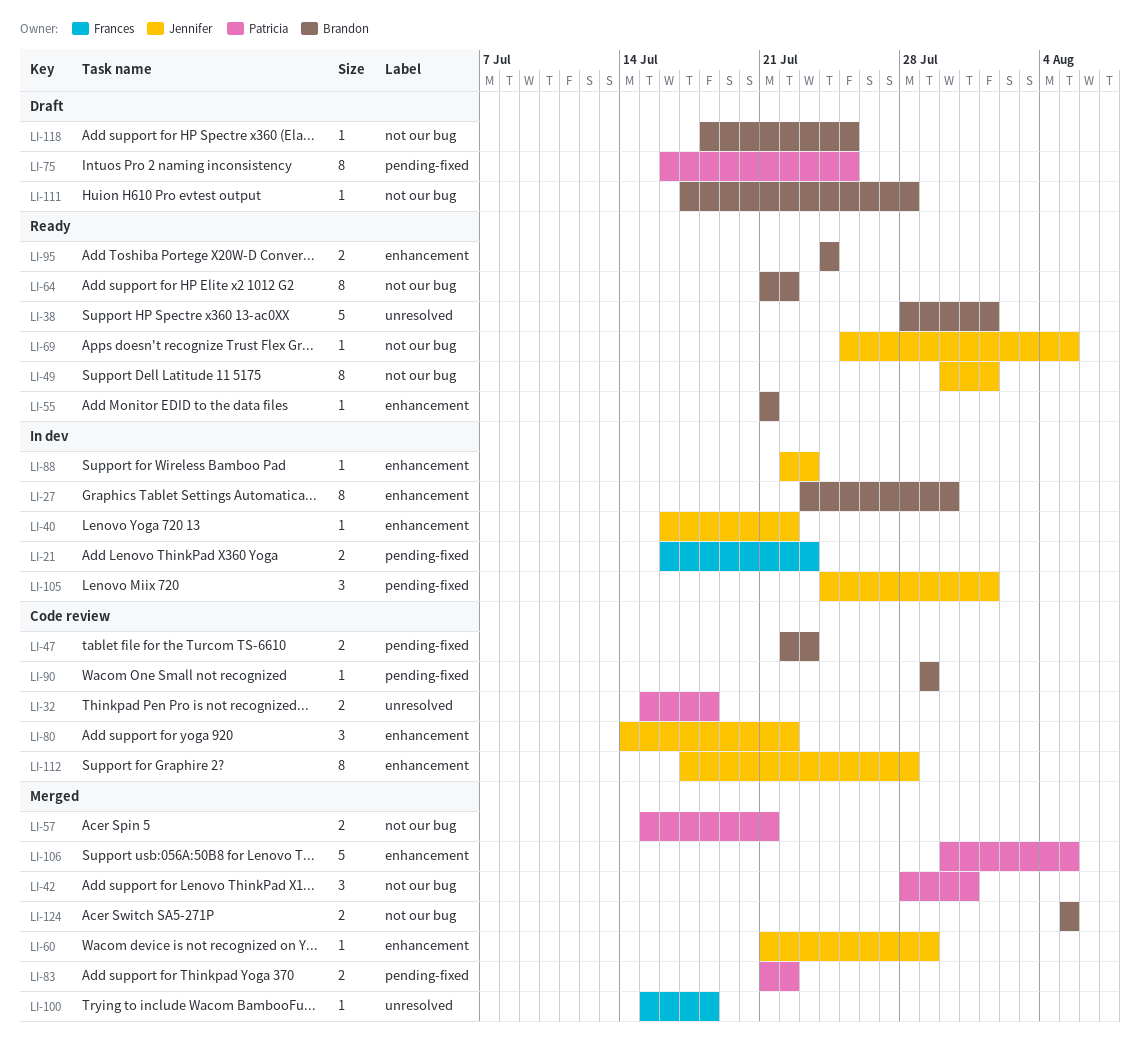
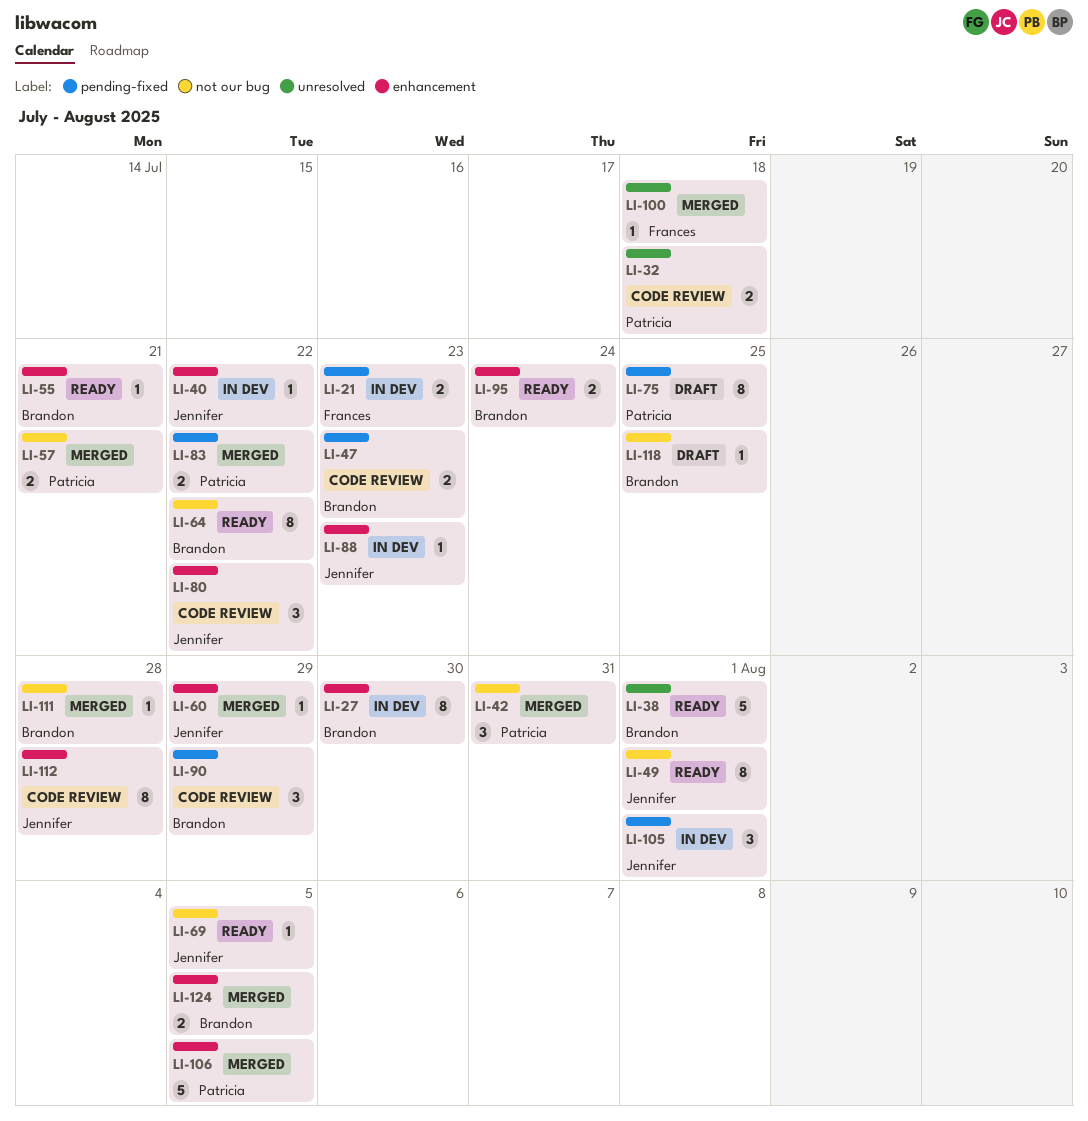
LI-90, estimate: 1 -> 3
LI-111, status: Draft -> Merged
LI-124, label: not our bug -> enhancement

